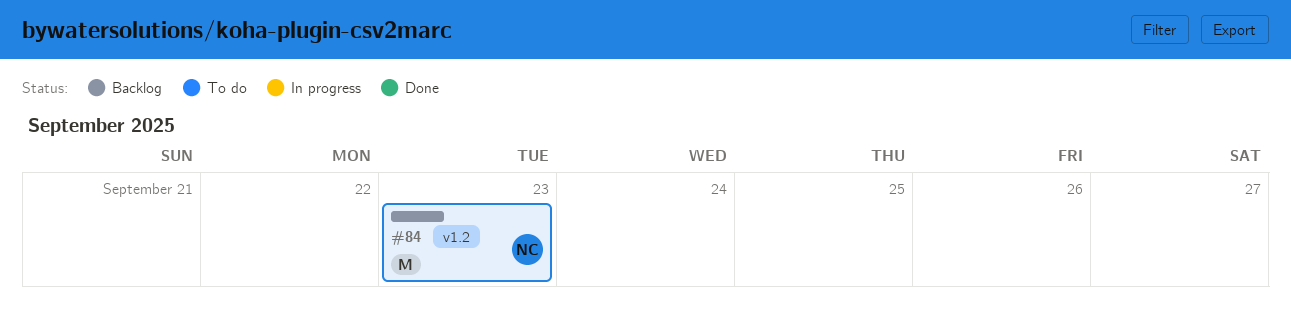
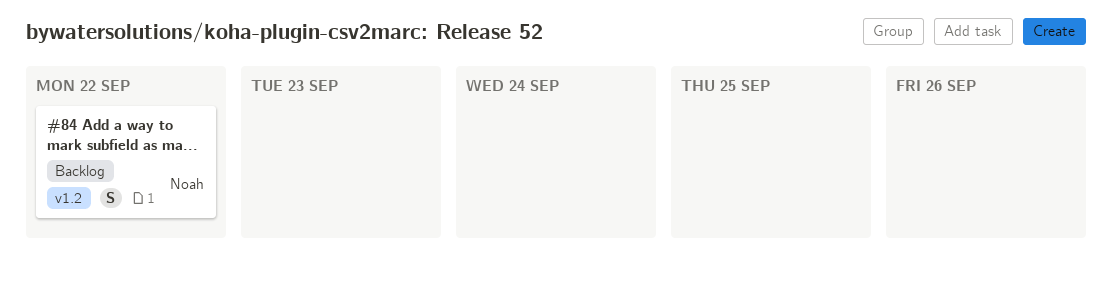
#84, estimate: M -> S
#84, due: Sep 23 -> Sep 22

